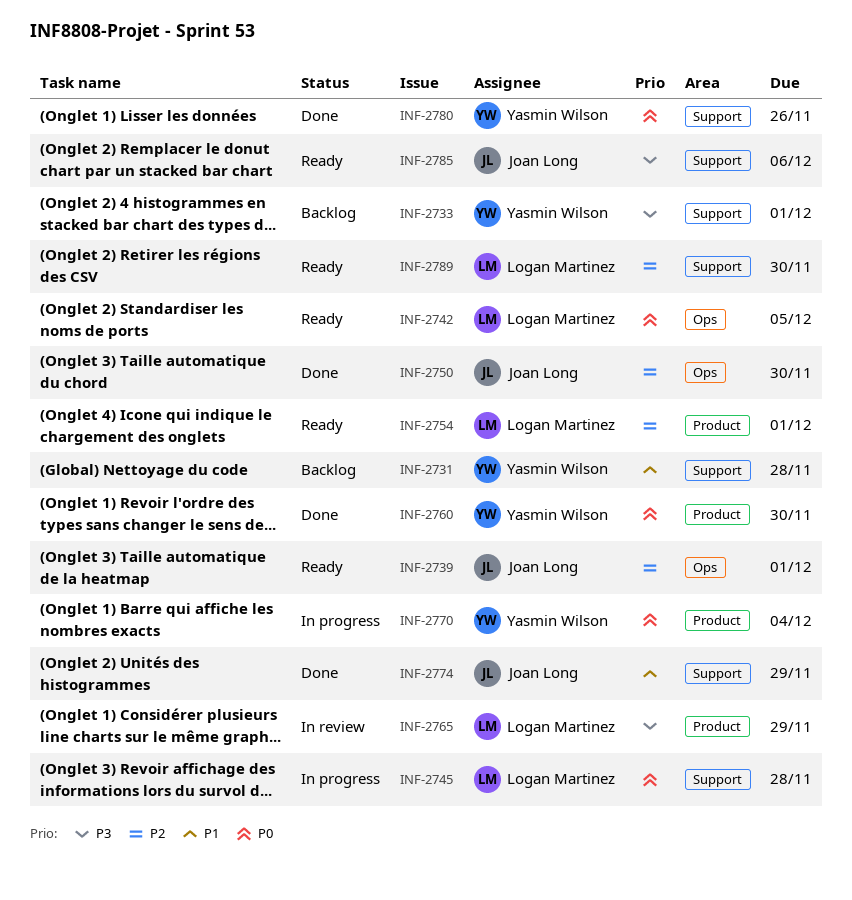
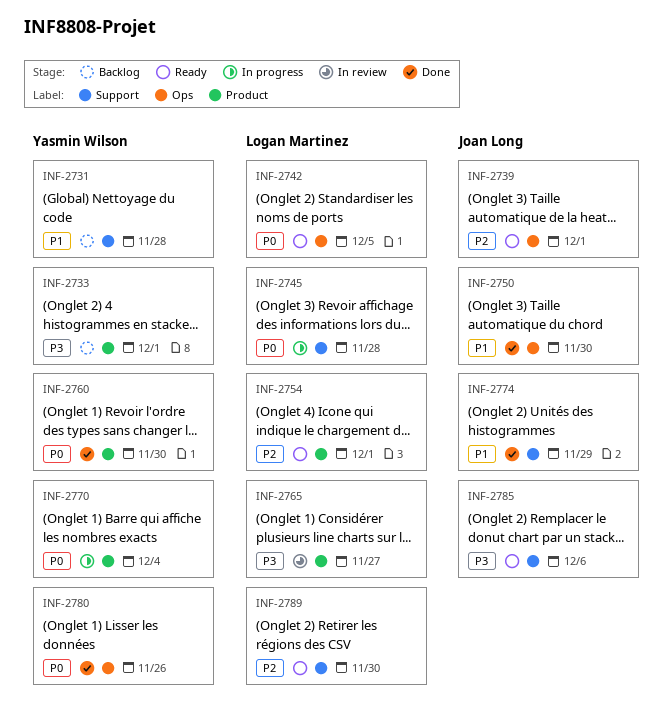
INF-2733, label: Support -> Product
INF-2750, priority: P2 -> P1
INF-2765, due: Nov 29 -> Nov 27
INF-2780, label: Support -> Ops

